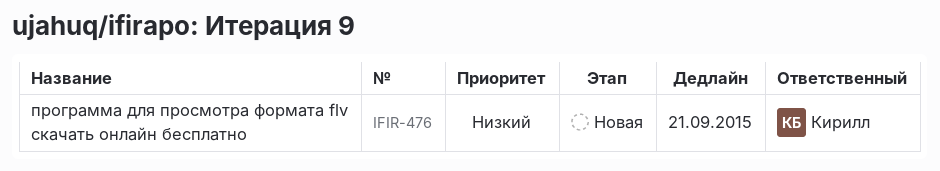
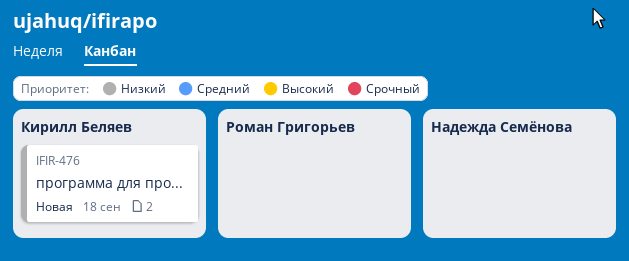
IFIR-476, due: Sep 21 -> Sep 18

